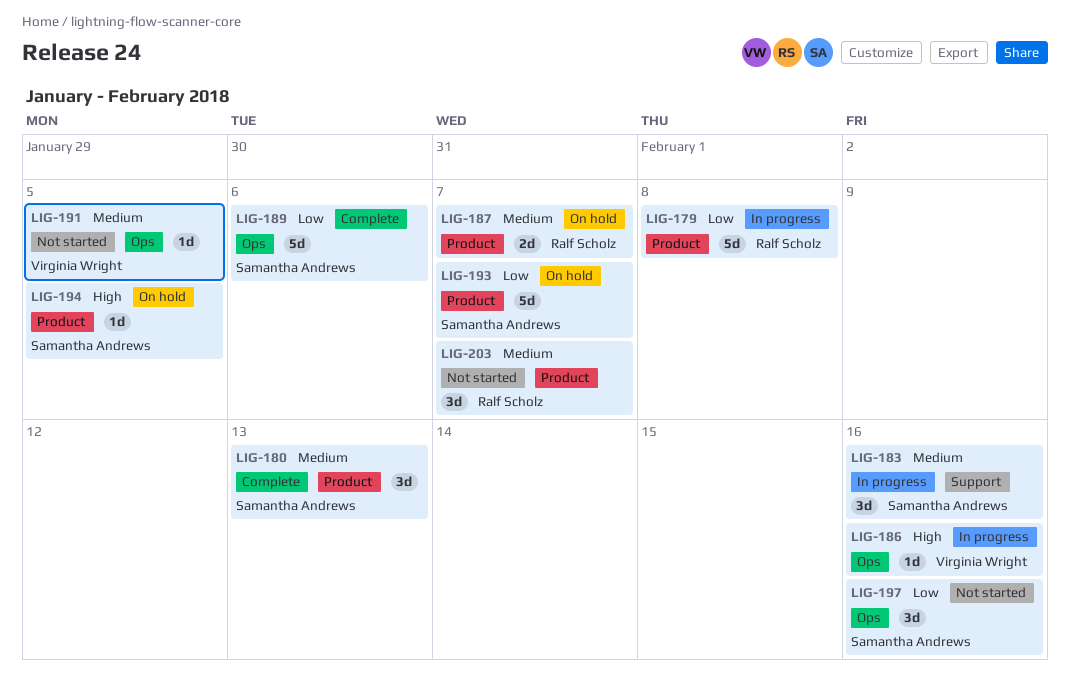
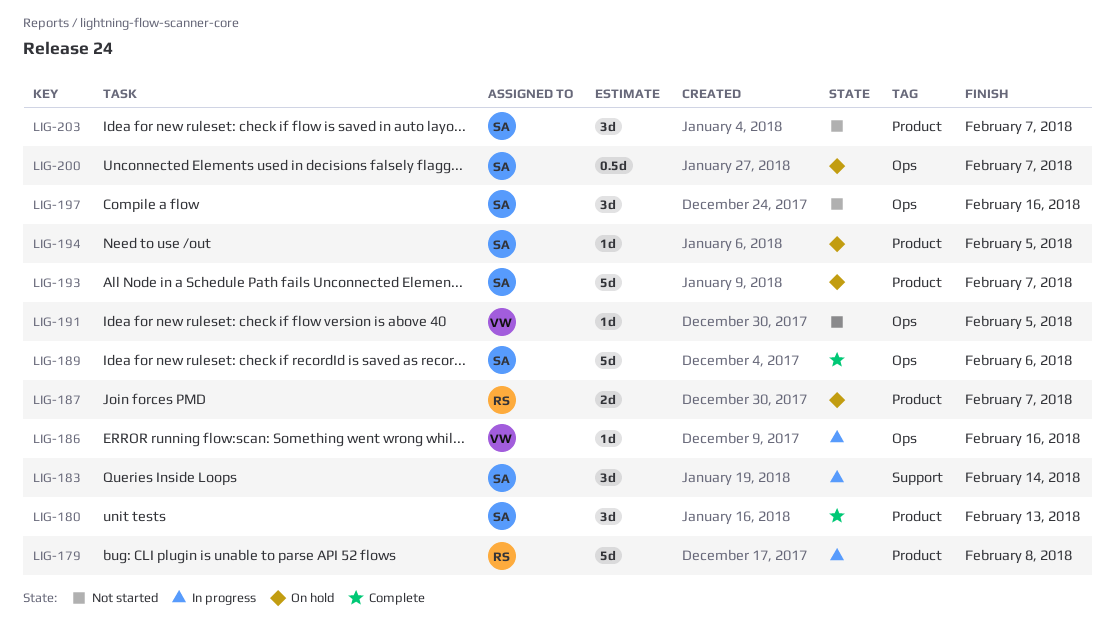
LIG-183, due: Feb 16 -> Feb 14
LIG-200: none -> present
LIG-203, owner: Ralf Scholz -> Samantha Andrews

